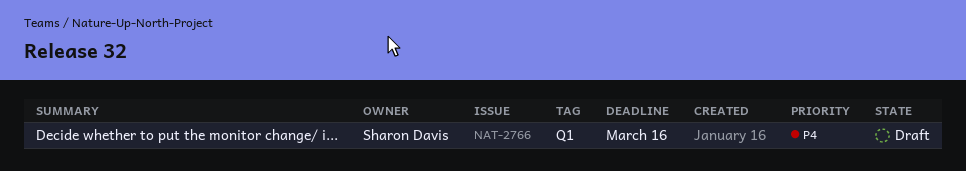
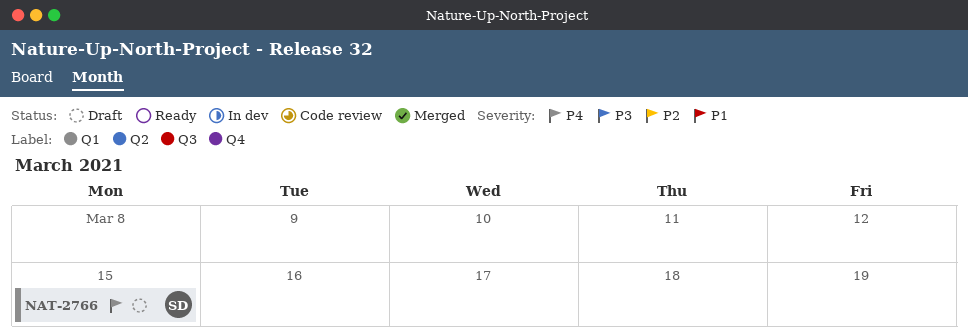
NAT-2766, due: Mar 16 -> Mar 15

